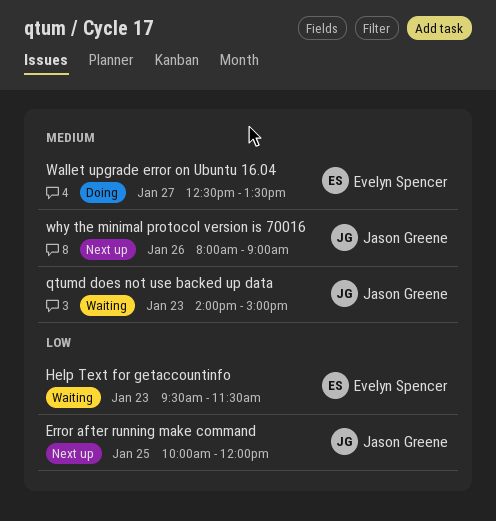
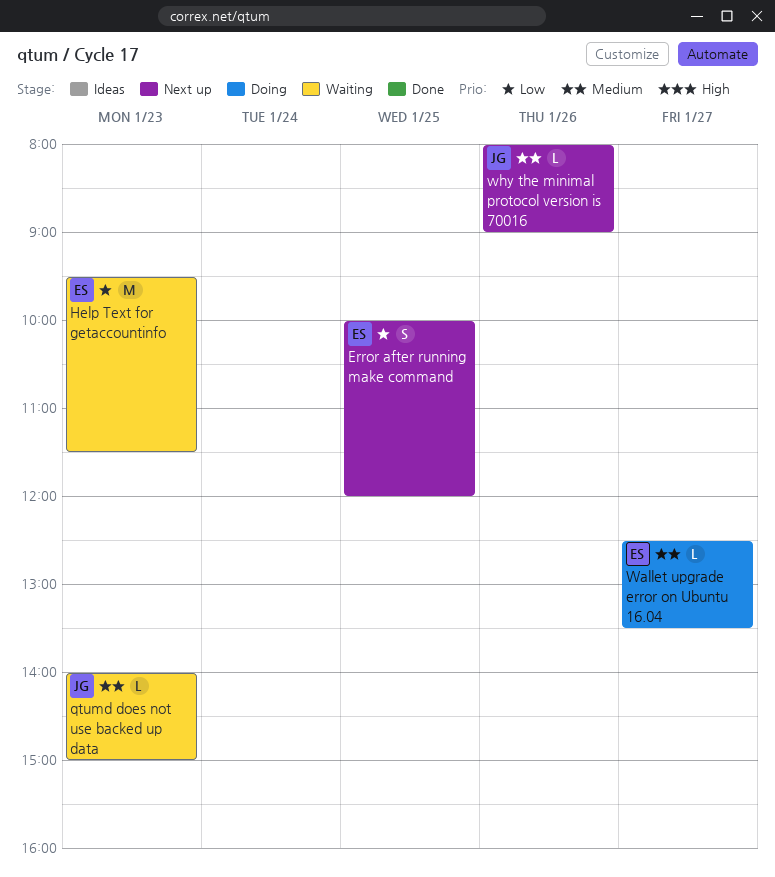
Error after running make command, owner: Jason Greene -> Evelyn Spencer

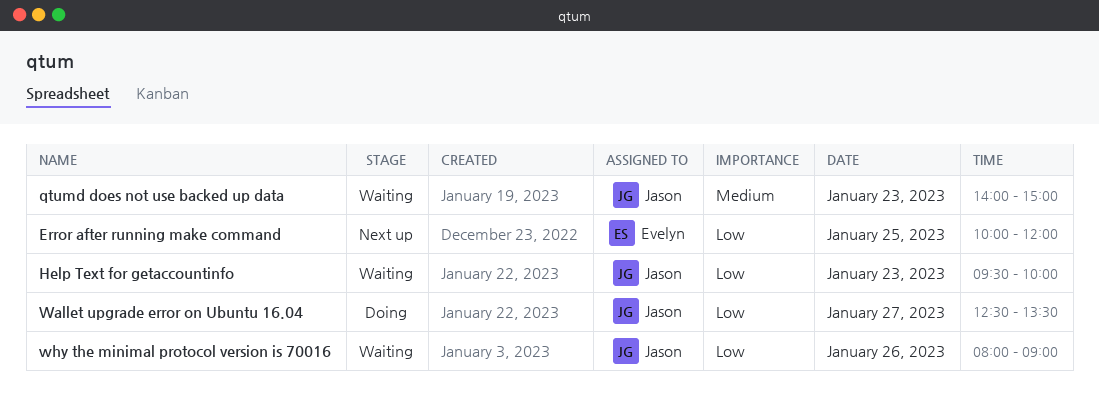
Help Text for getaccountinfo, owner: Evelyn -> Jason
Help Text for getaccountinfo, ends: 11:30 -> 10:00
Wallet upgrade error on Ubuntu 16.04, owner: Evelyn -> Jason
Wallet upgrade error on Ubuntu 16.04, priority: Medium -> Low
why the minimal protocol version is 70016, status: Next up -> Waiting
why the minimal protocol version is 70016, priority: Medium -> Low

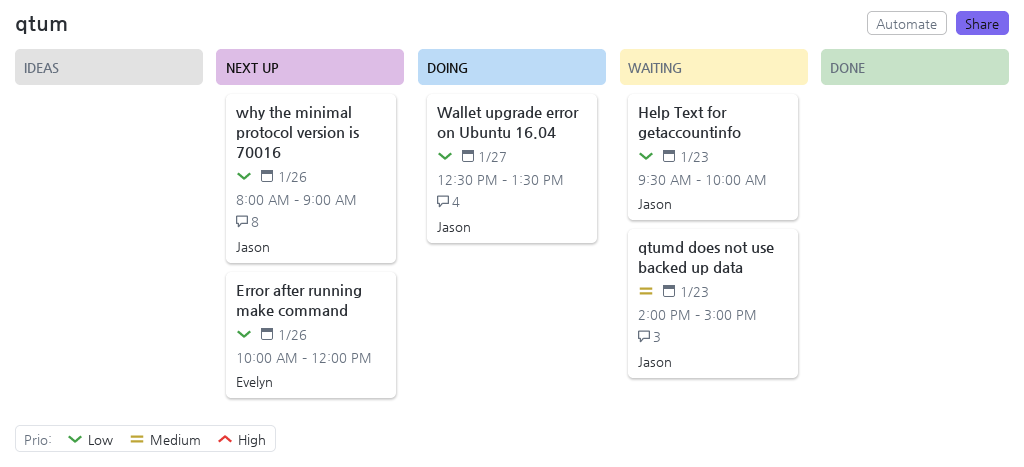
Error after running make command, day: Jan 25 -> Jan 26
why the minimal protocol version is 70016, status: Waiting -> Next up

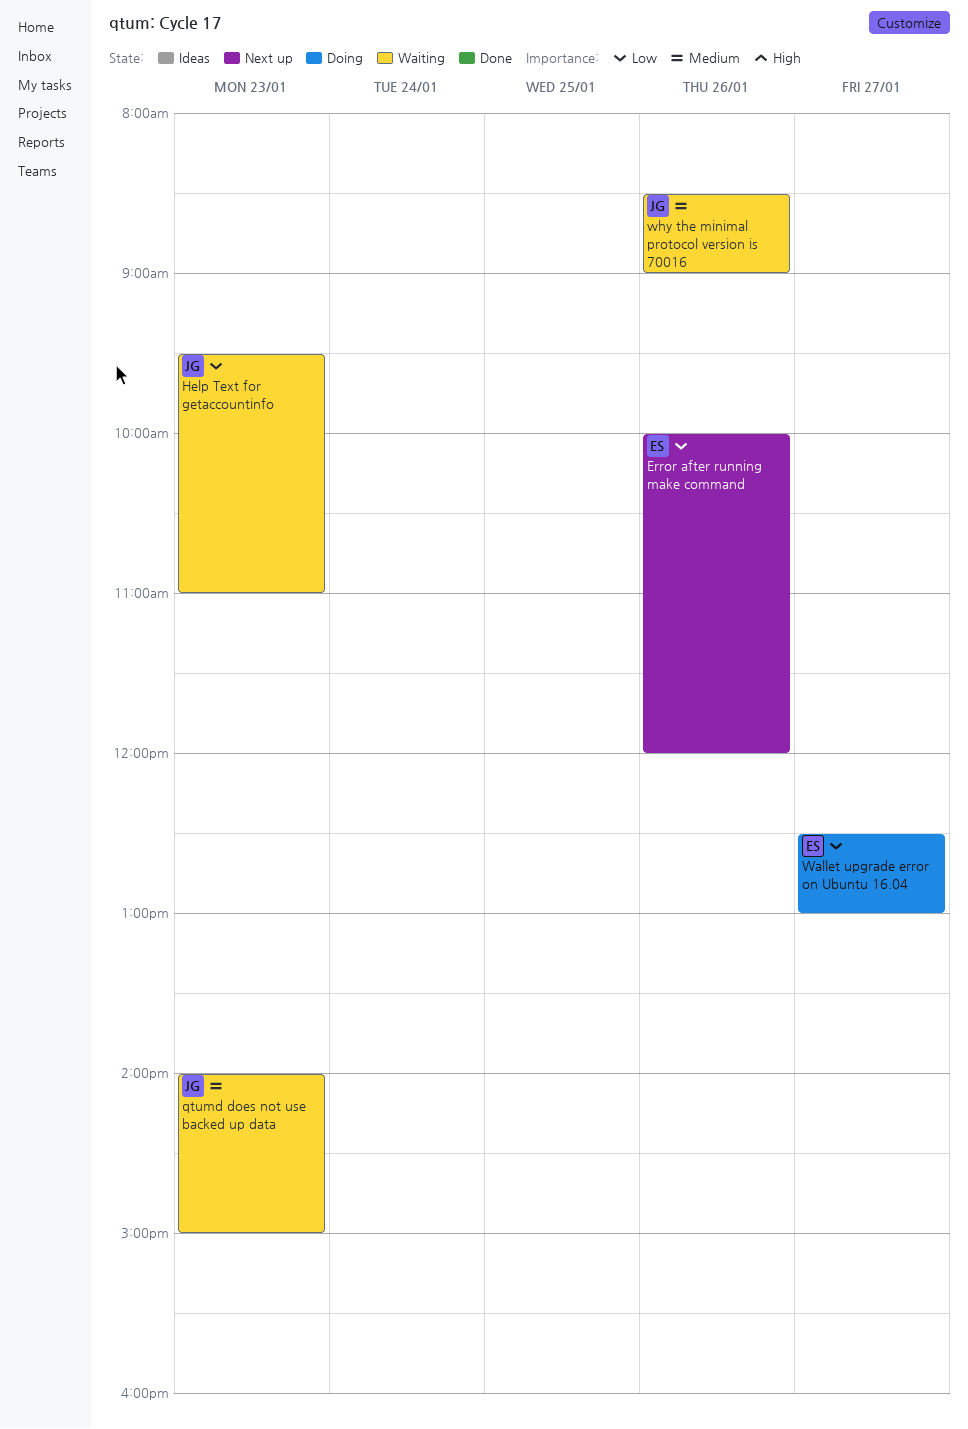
Help Text for getaccountinfo, ends: 10:00 -> 11:00
Wallet upgrade error on Ubuntu 16.04, owner: Jason -> Evelyn
Wallet upgrade error on Ubuntu 16.04, ends: 13:30 -> 13:00
why the minimal protocol version is 70016, status: Next up -> Waiting
why the minimal protocol version is 70016, priority: Low -> Medium
why the minimal protocol version is 70016, begins: 08:00 -> 08:30

